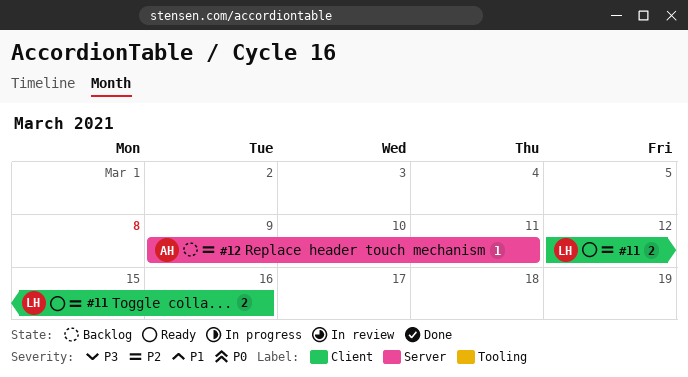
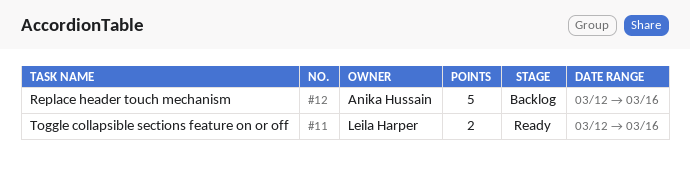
#12, estimate: 1 -> 5
#12, start: Mar 9 -> Mar 12
#12, due: Mar 11 -> Mar 16

